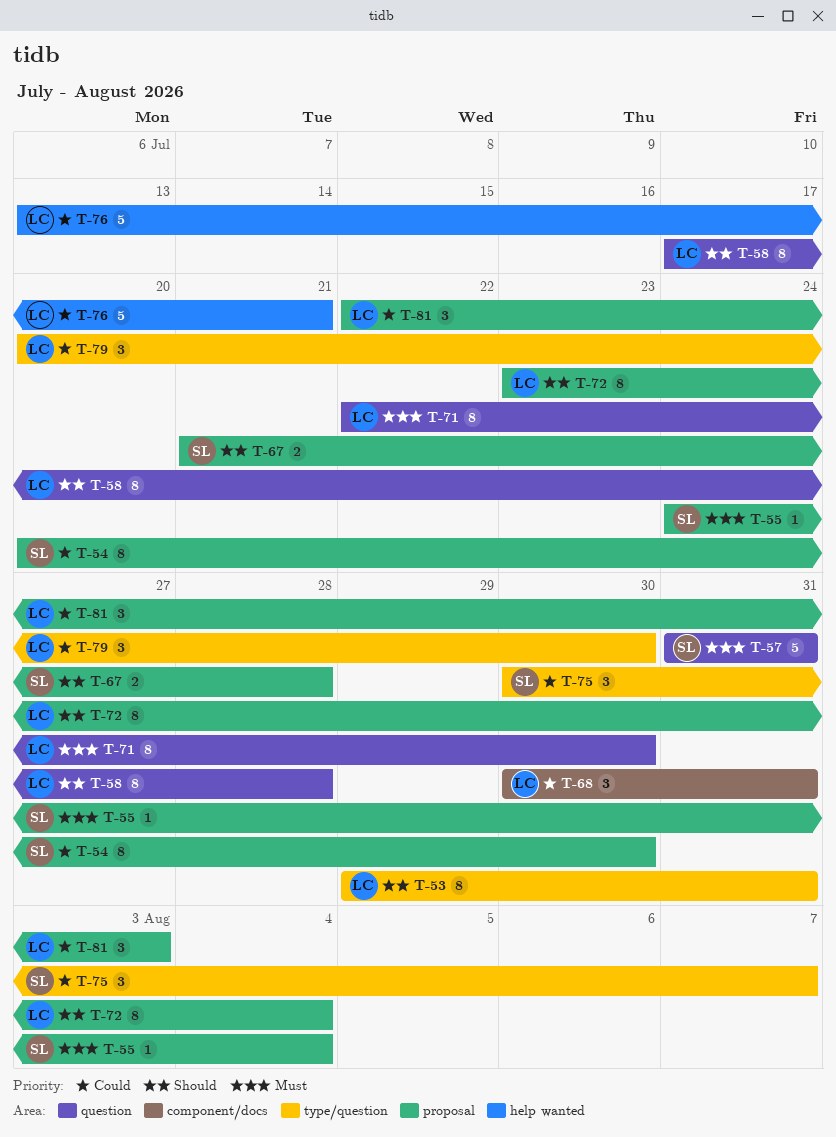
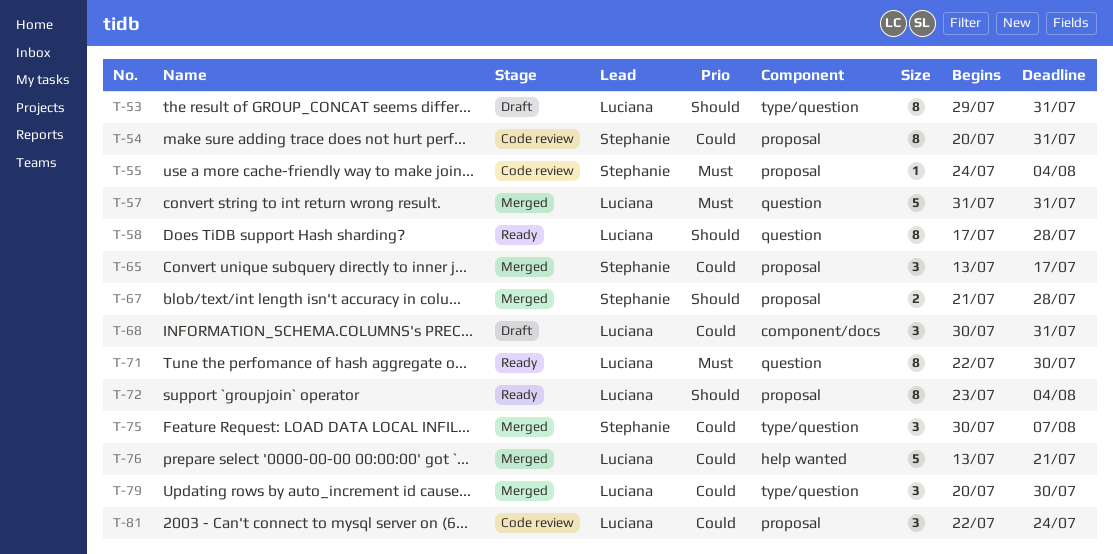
T-54, due: Jul 30 -> Jul 31
T-57, owner: Stephanie -> Luciana
T-65: none -> present
T-81, due: Aug 3 -> Jul 24

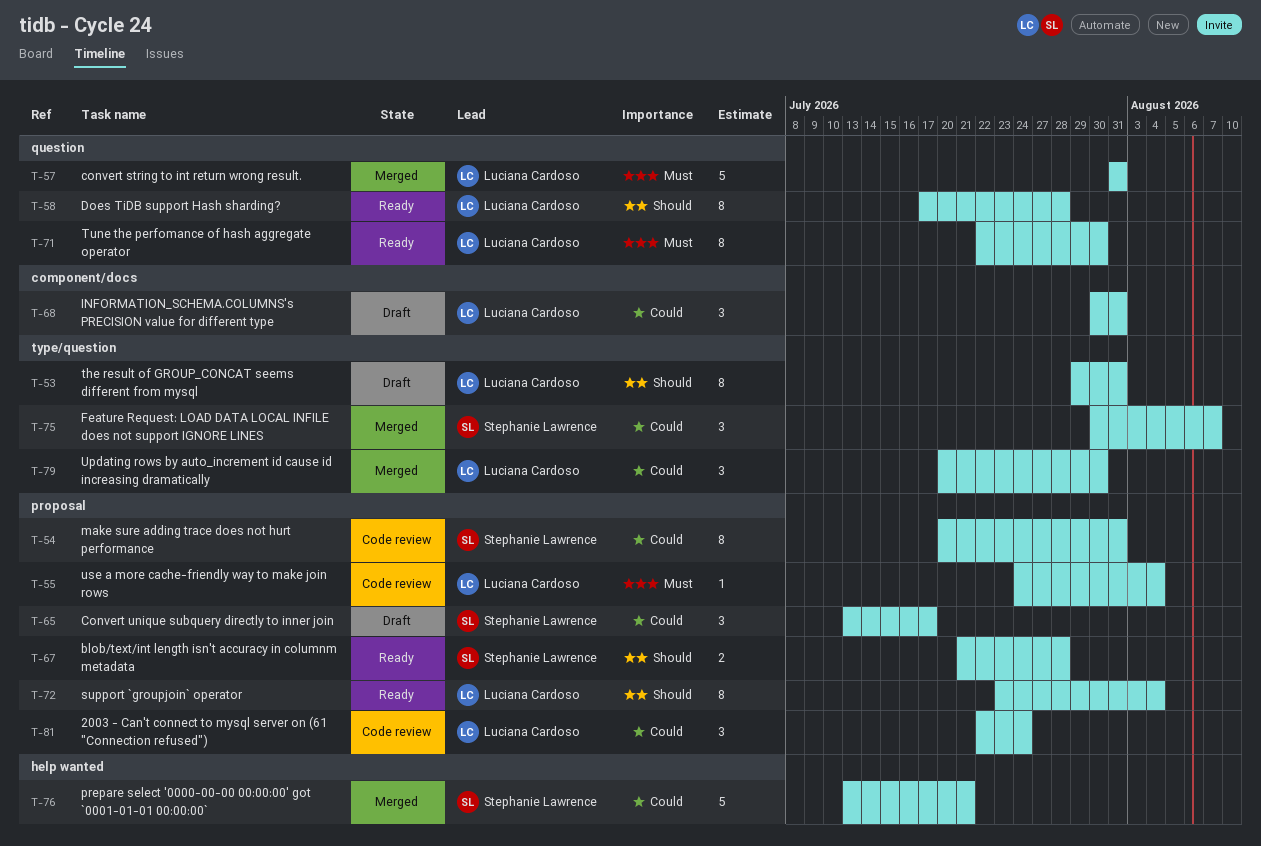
T-55, owner: Stephanie Lawrence -> Luciana Cardoso
T-65, status: Merged -> Draft
T-67, status: Merged -> Ready
T-76, owner: Luciana Cardoso -> Stephanie Lawrence

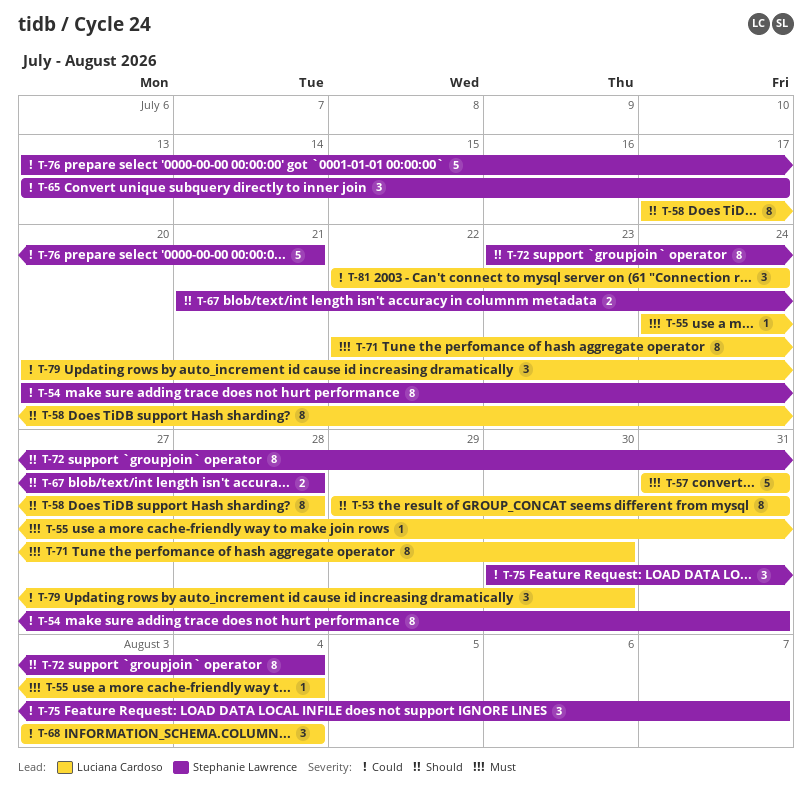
T-68, start: Jul 30 -> Aug 3
T-68, due: Jul 31 -> Aug 4
T-72, owner: Luciana Cardoso -> Stephanie Lawrence

